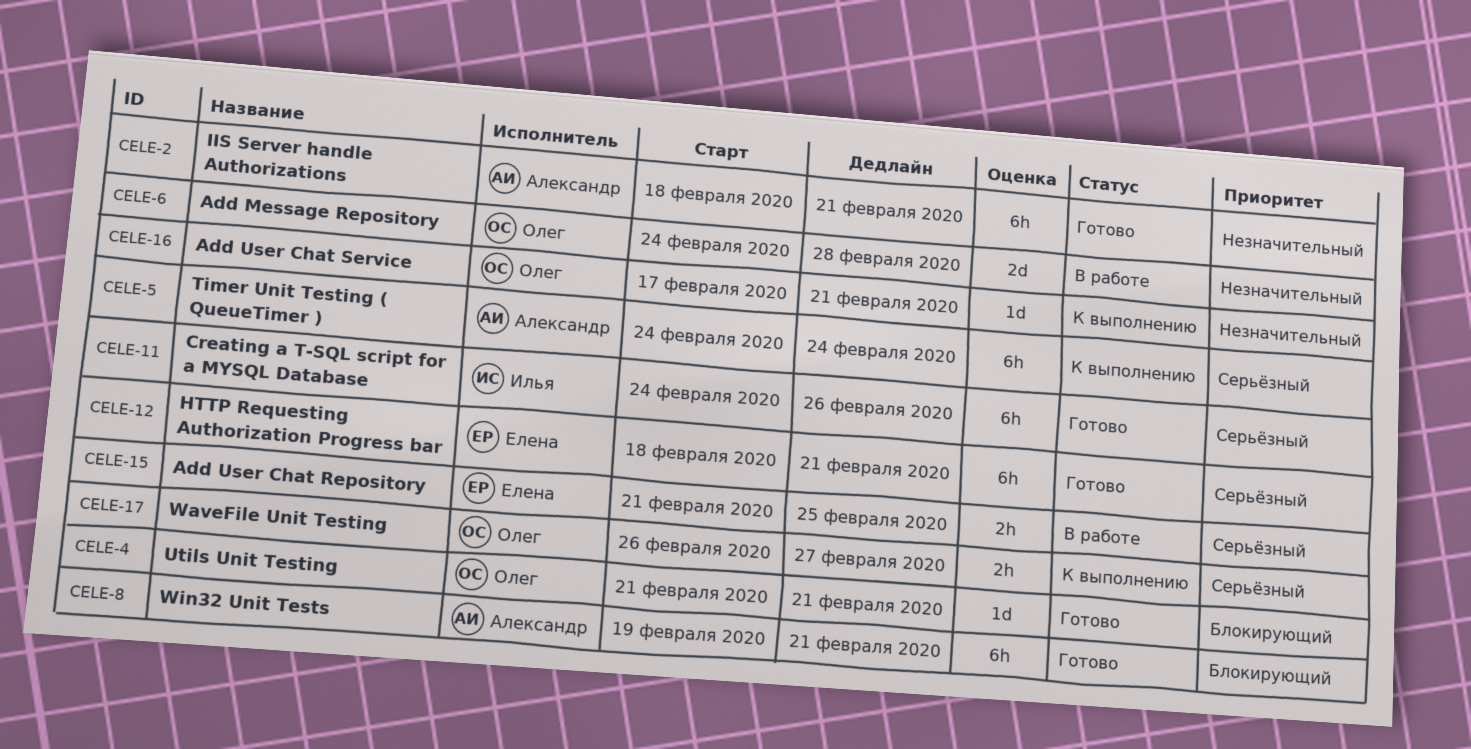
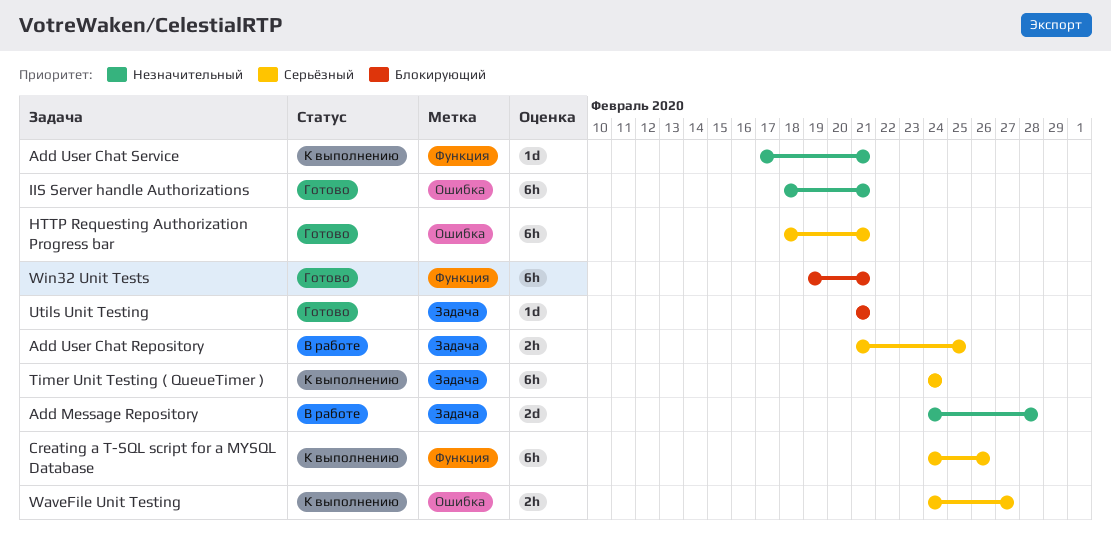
Creating a T-SQL script for a MYSQL Database, status: Готово -> К выполнению
WaveFile Unit Testing, start: Feb 26 -> Feb 24

